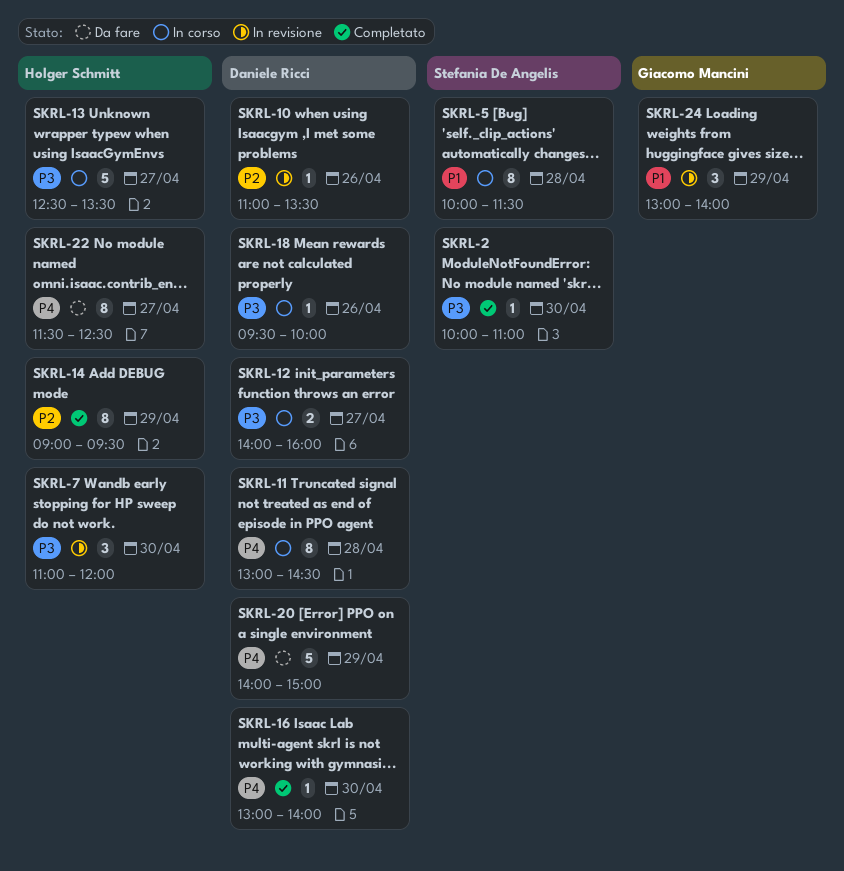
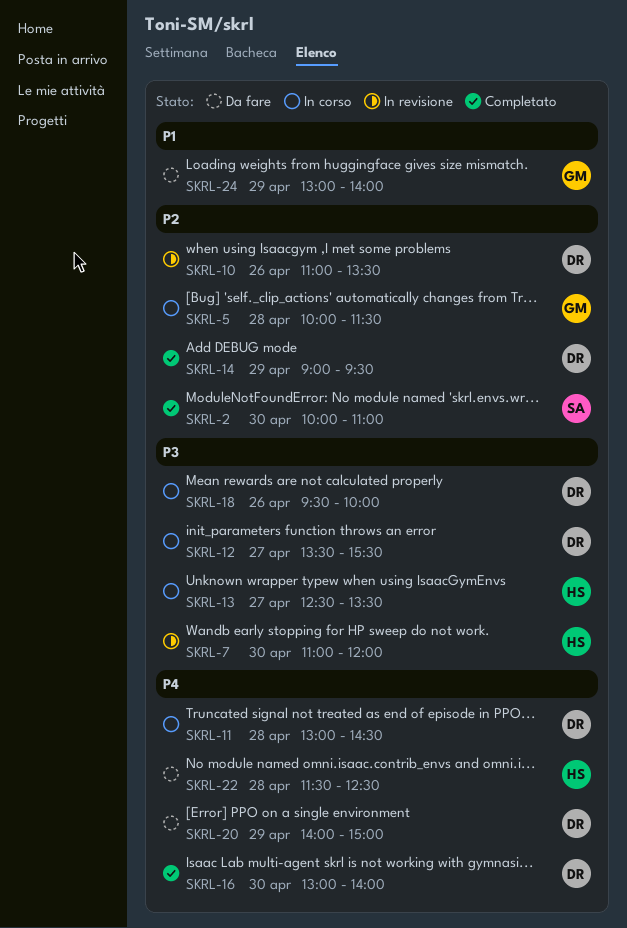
SKRL-2, priority: P3 -> P2
SKRL-5, owner: Stefania De Angelis -> Giacomo Mancini
SKRL-5, priority: P1 -> P2
SKRL-12, begins: 14:00 -> 13:30
SKRL-12, ends: 16:00 -> 15:30
SKRL-14, owner: Holger Schmitt -> Daniele Ricci
SKRL-22, day: Apr 27 -> Apr 28
SKRL-24, status: In revisione -> Da fare

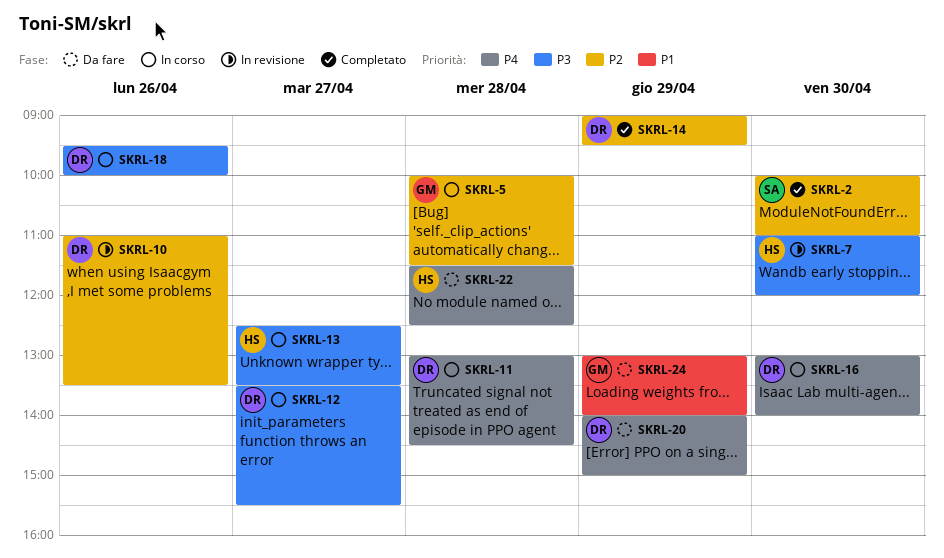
SKRL-16, status: Completato -> In corso

